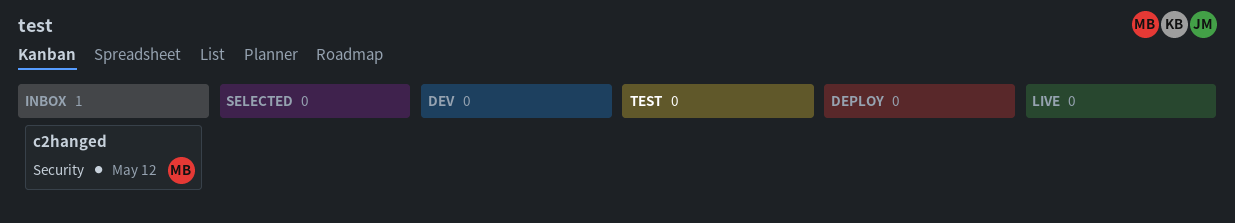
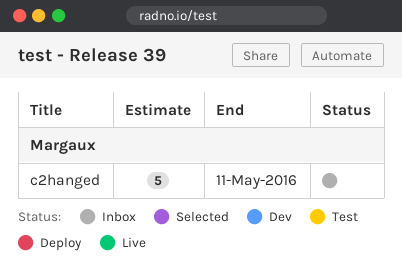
c2hanged, estimate: 1 -> 5
c2hanged, due: May 12 -> May 11

